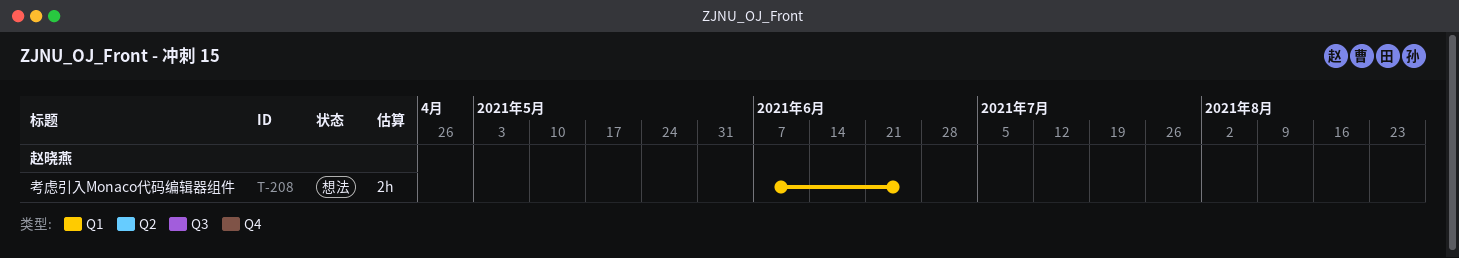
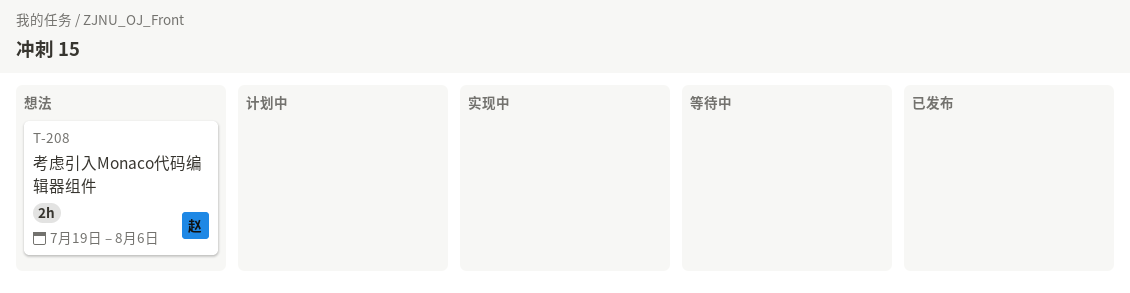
T-208, start: Jun 7 -> Jul 19
T-208, due: Jun 25 -> Aug 6

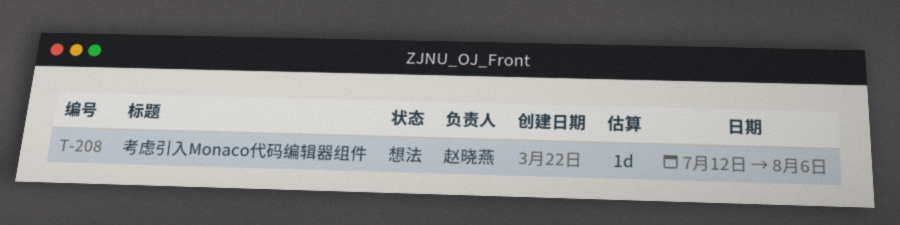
T-208, estimate: 2h -> 1d
T-208, start: Jul 19 -> Jul 12

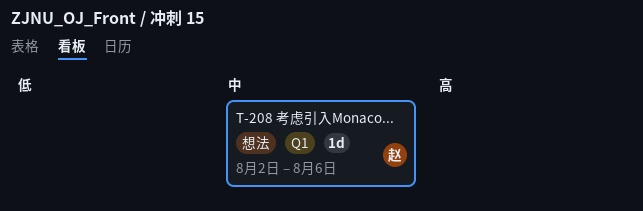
T-208, start: Jul 12 -> Aug 2

